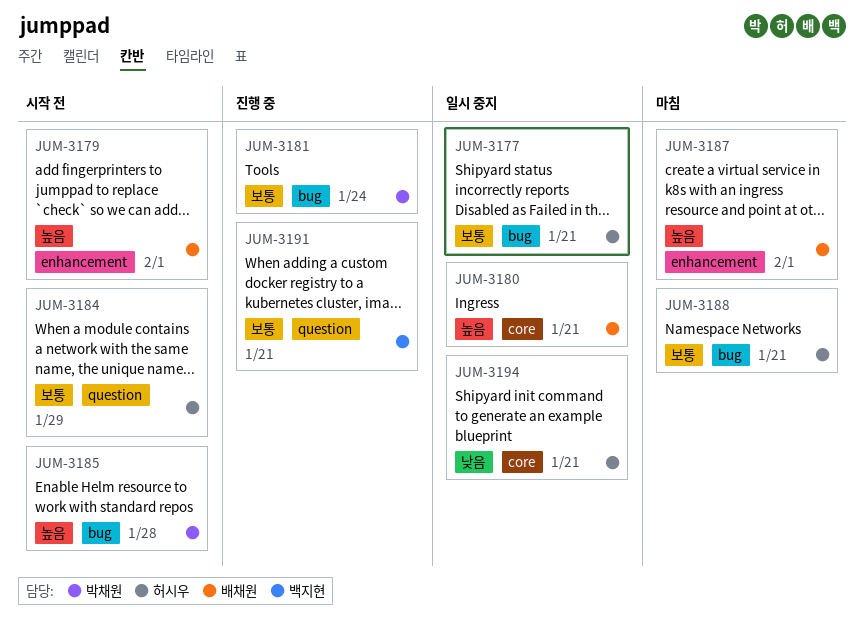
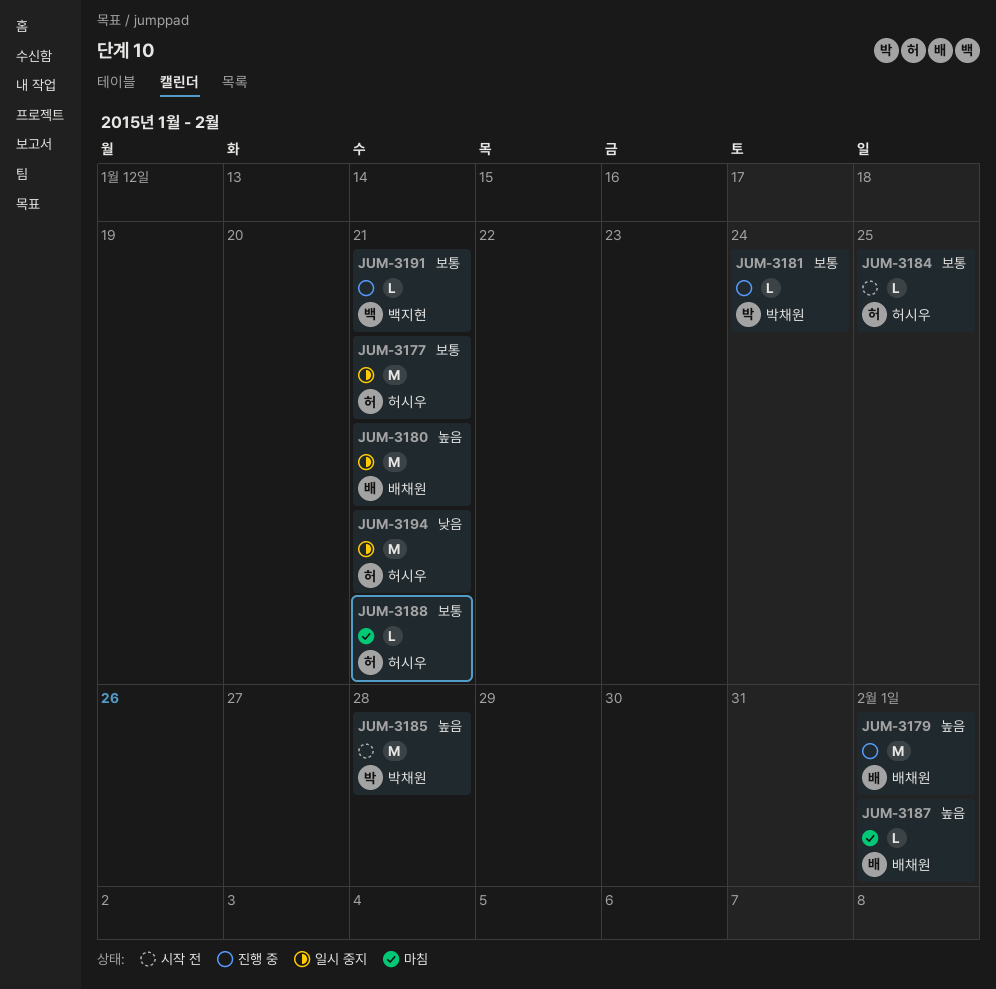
JUM-3179, status: 시작 전 -> 진행 중
JUM-3184, due: Jan 29 -> Jan 25

